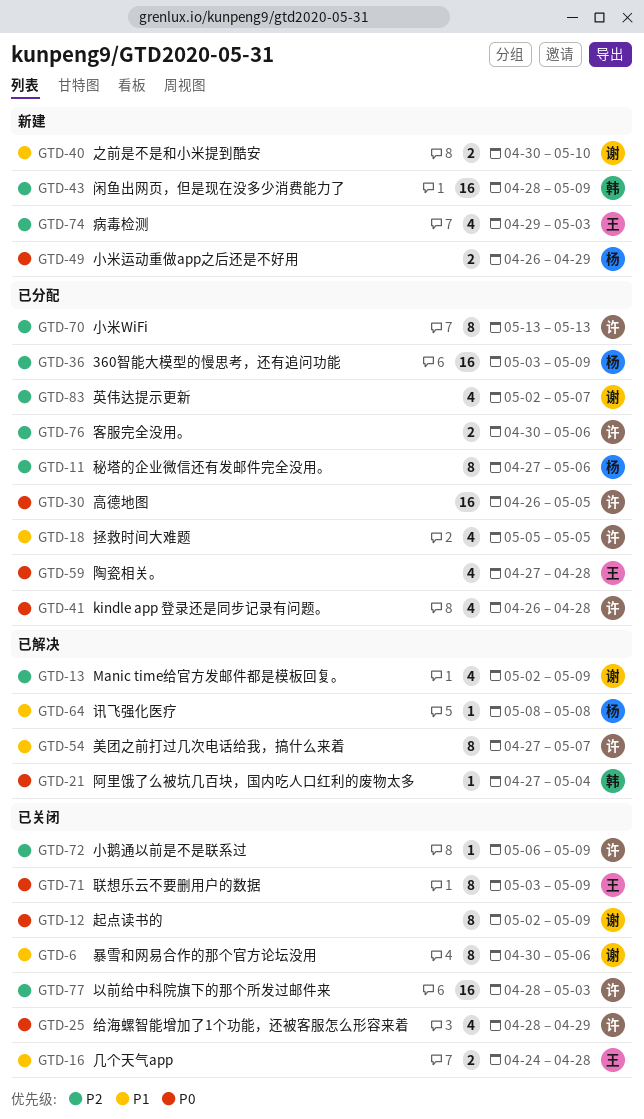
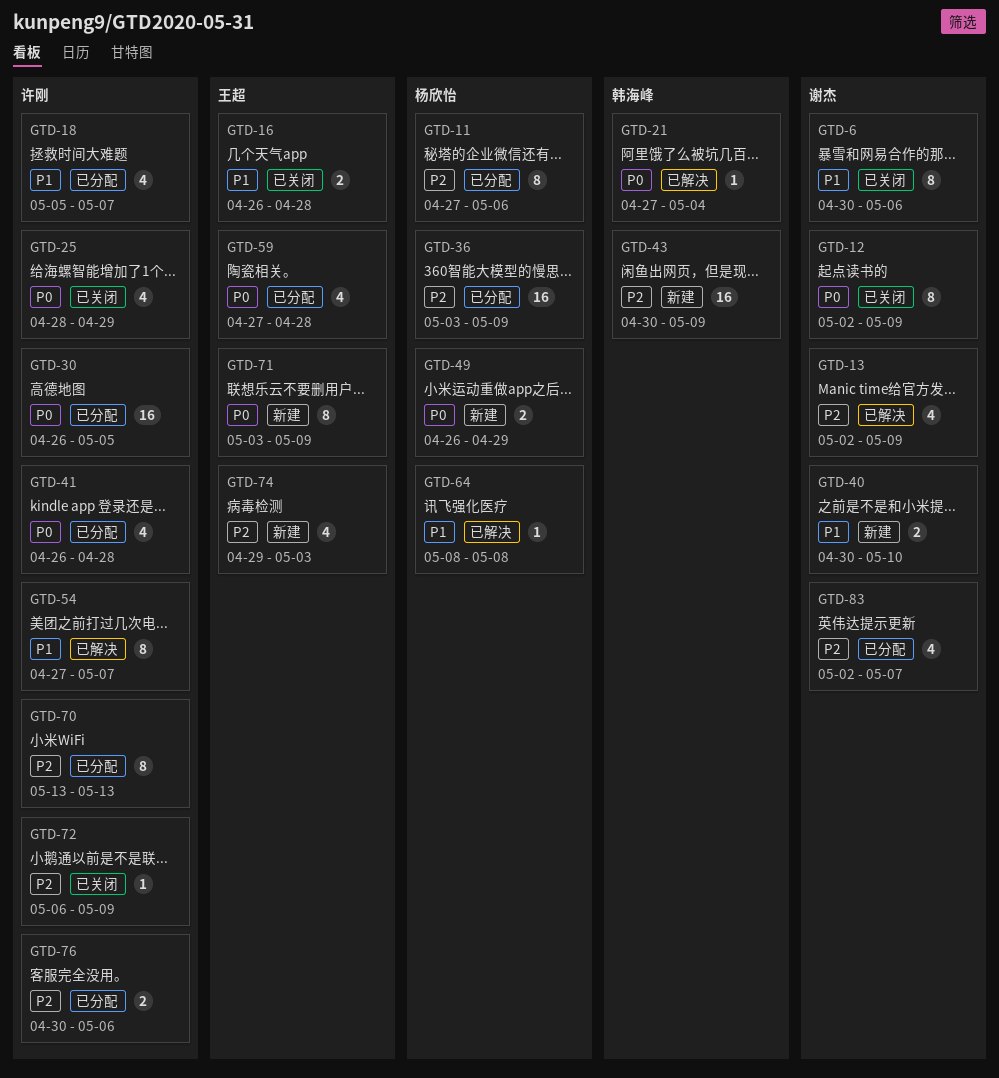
GTD-16, start: Apr 24 -> Apr 26
GTD-18, due: May 5 -> May 7
GTD-43, start: Apr 28 -> Apr 30
GTD-71, status: 已关闭 -> 新建
GTD-77: present -> none

